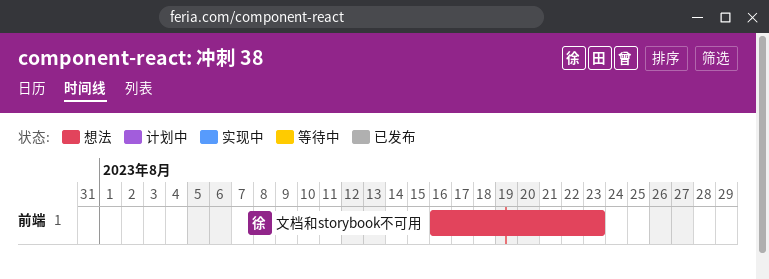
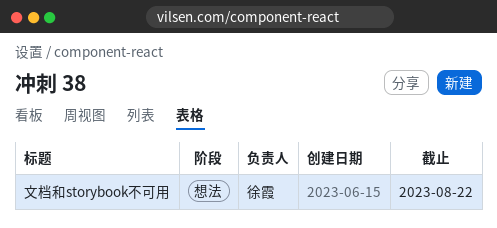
文档和storybook不可用, due: Aug 23 -> Aug 22

